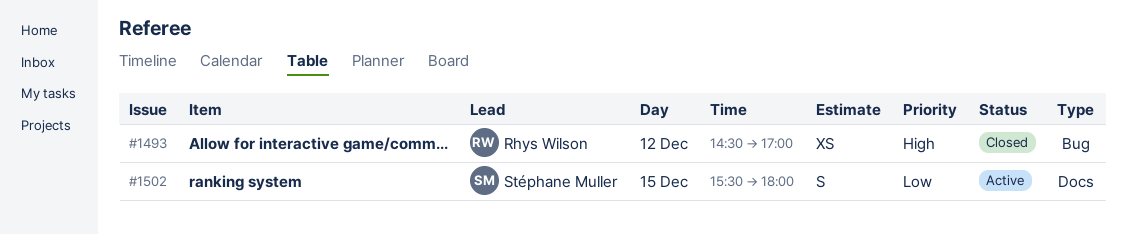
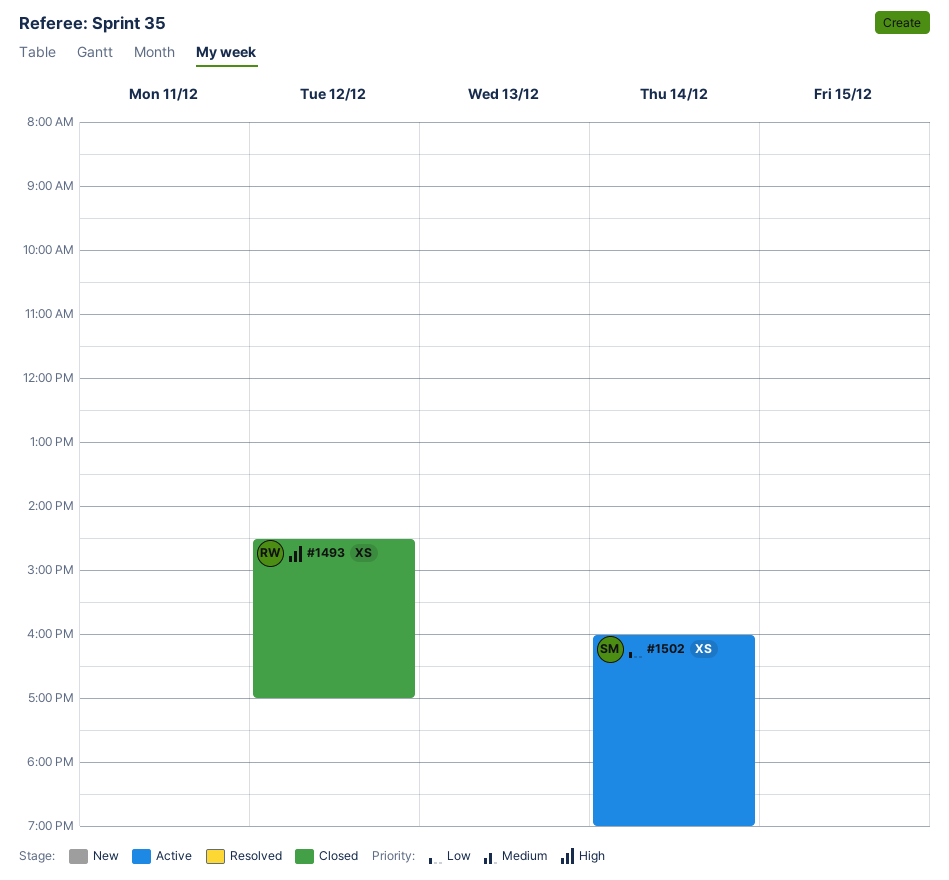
#1502, estimate: S -> XS
#1502, day: Dec 15 -> Dec 14
#1502, begins: 15:30 -> 16:00
#1502, ends: 18:00 -> 19:00

